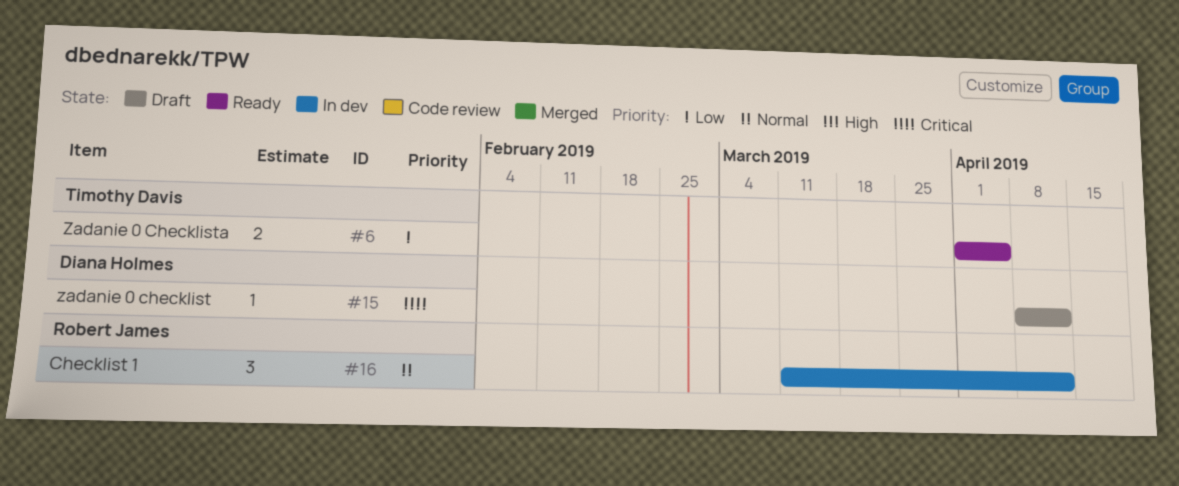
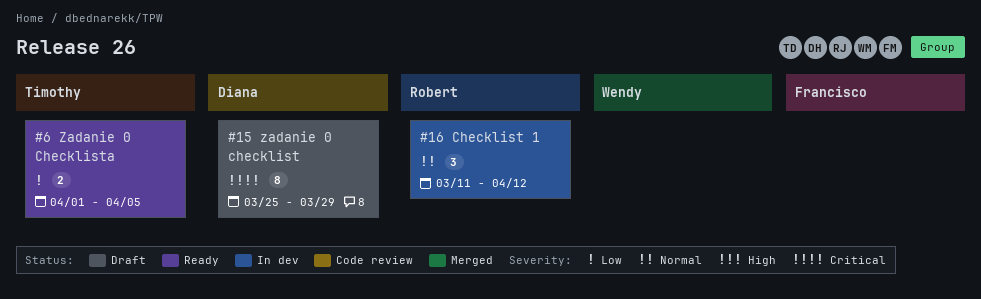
#15, estimate: 1 -> 8
#15, start: Apr 8 -> Mar 25
#15, due: Apr 12 -> Mar 29

